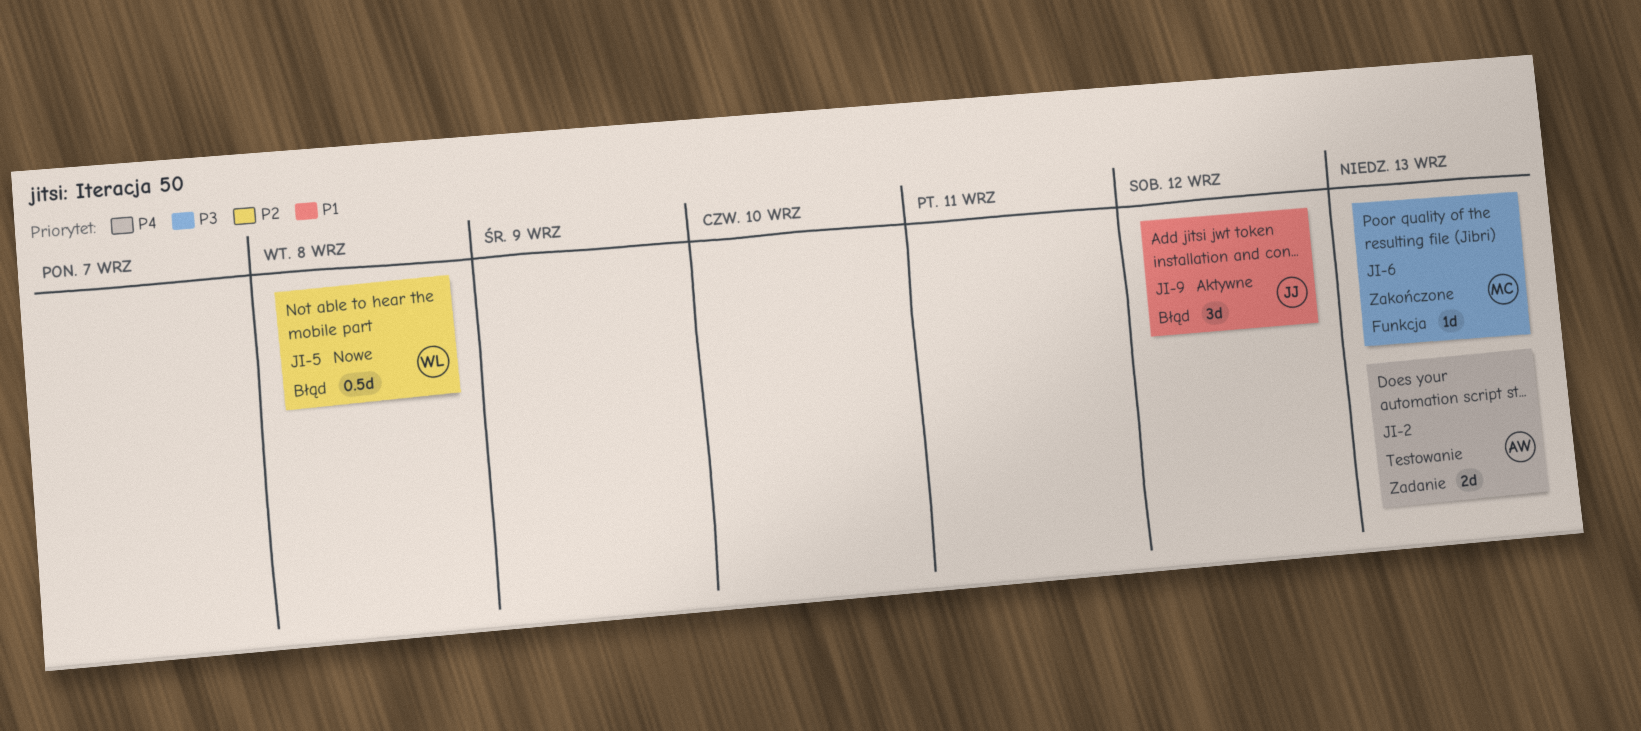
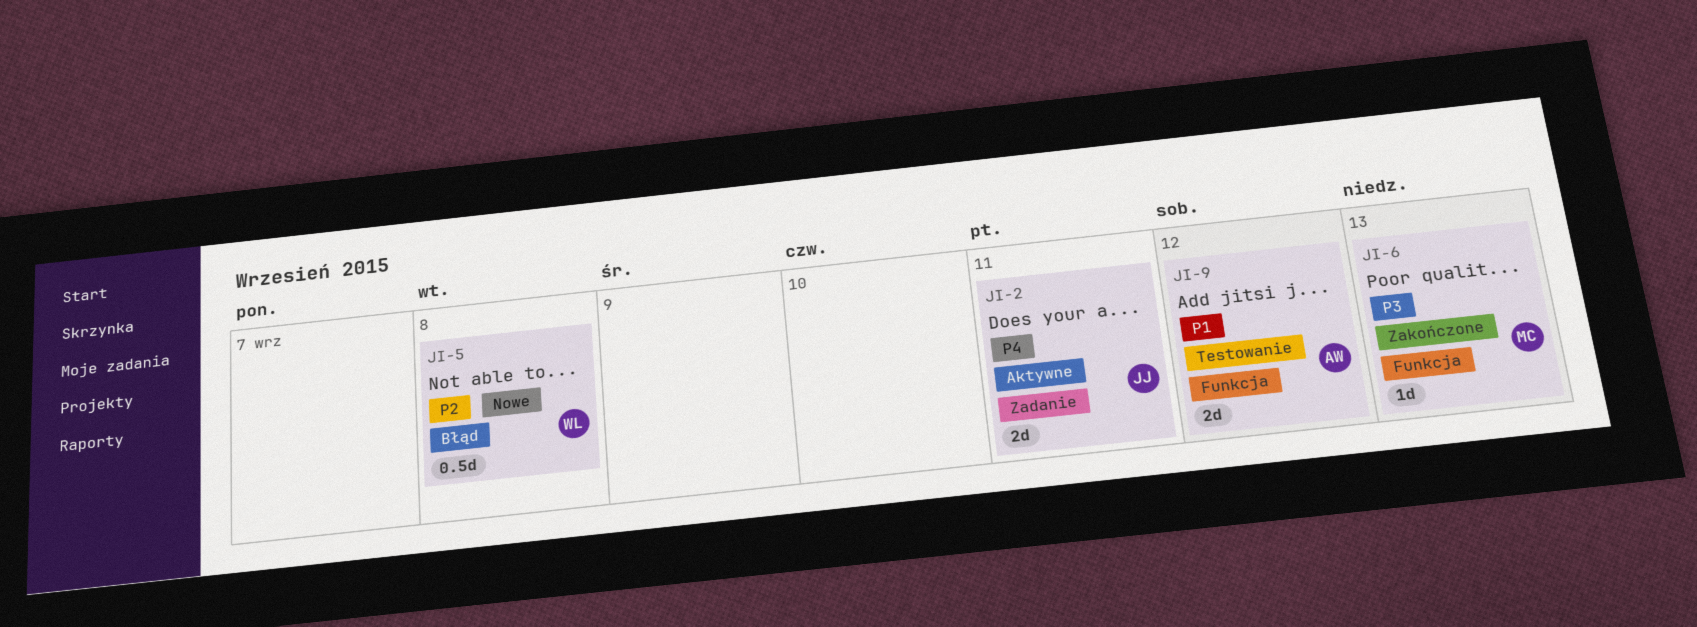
JI-2, status: Testowanie -> Aktywne
JI-2, owner: AW -> JJ
JI-2, due: Sep 13 -> Sep 11
JI-9, status: Aktywne -> Testowanie
JI-9, owner: JJ -> AW
JI-9, label: Błąd -> Funkcja
JI-9, estimate: 3d -> 2d

